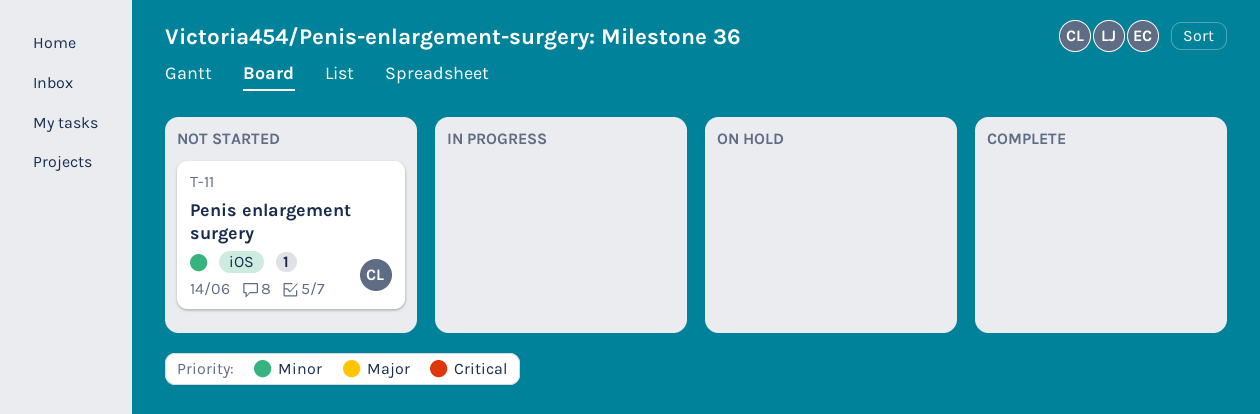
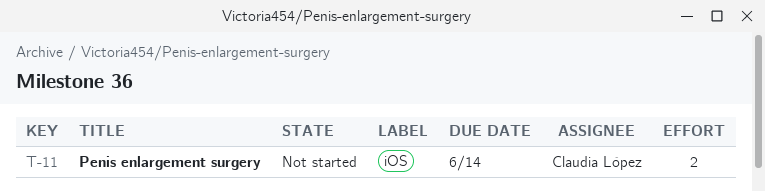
T-11, estimate: 1 -> 2

